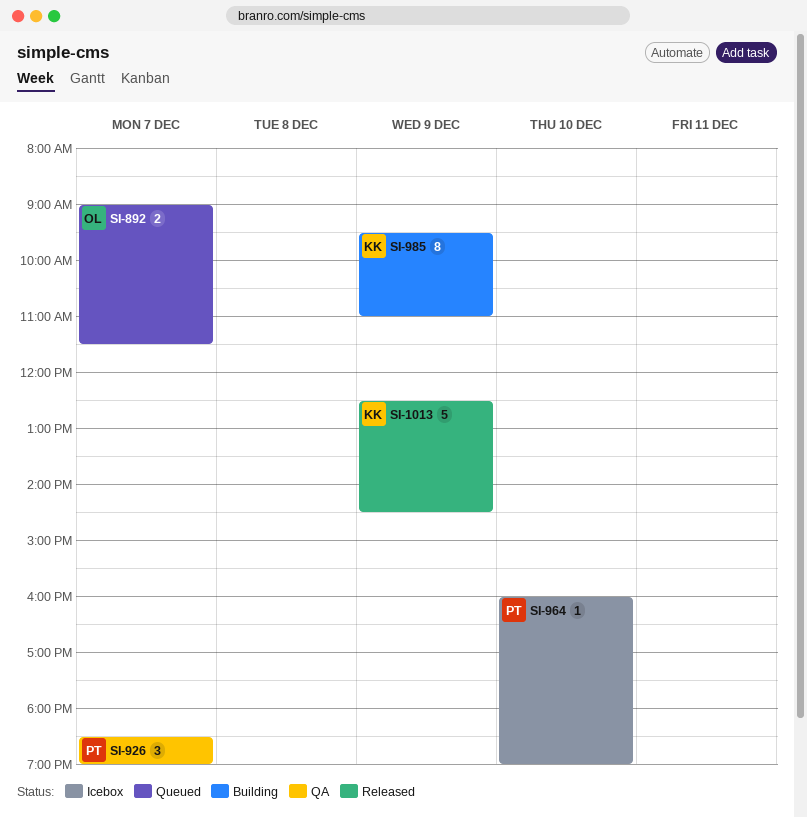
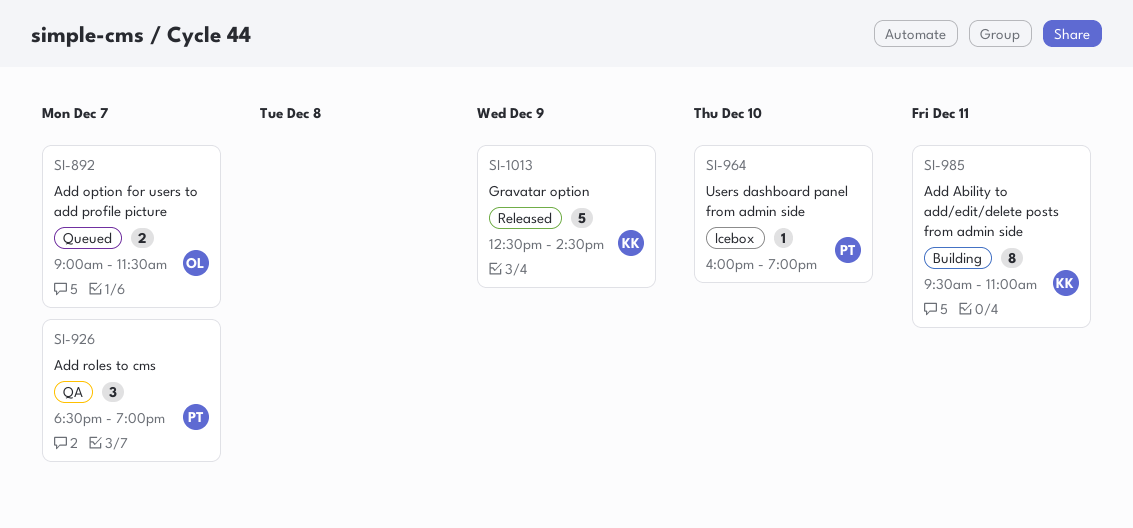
SI-985, day: Dec 9 -> Dec 11

